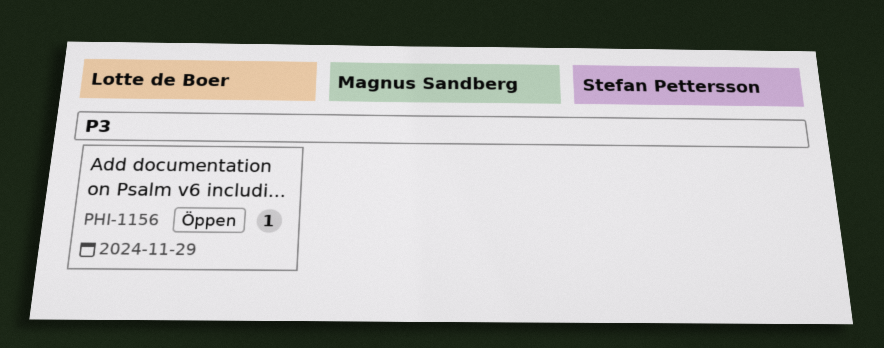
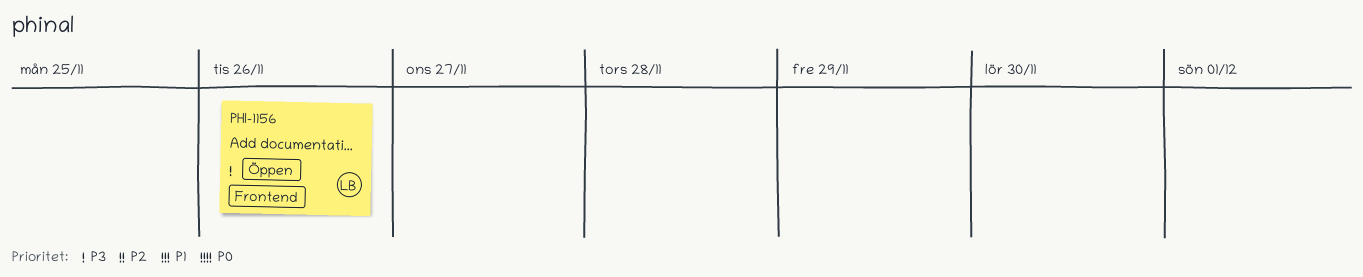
PHI-1156, due: Nov 29 -> Nov 26

